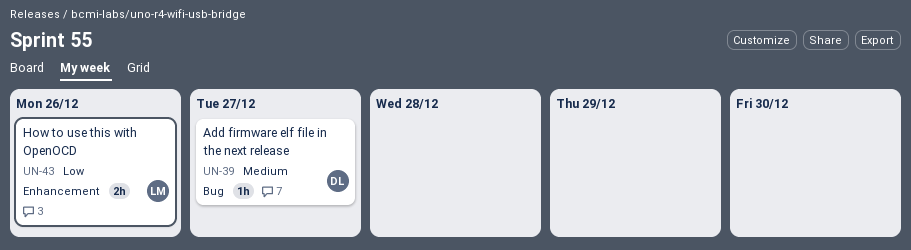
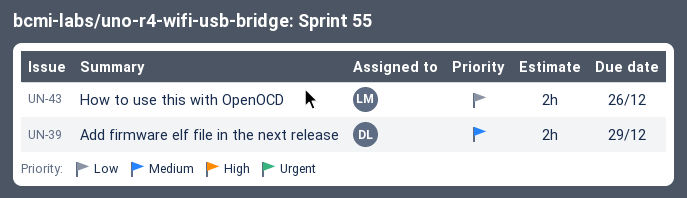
UN-39, estimate: 1h -> 2h
UN-39, due: Dec 27 -> Dec 29

